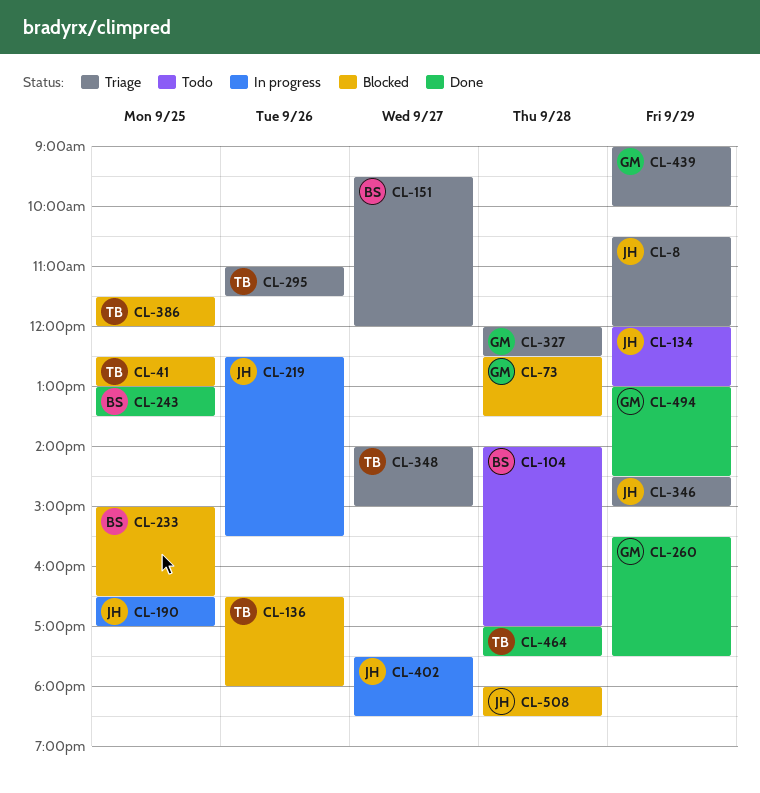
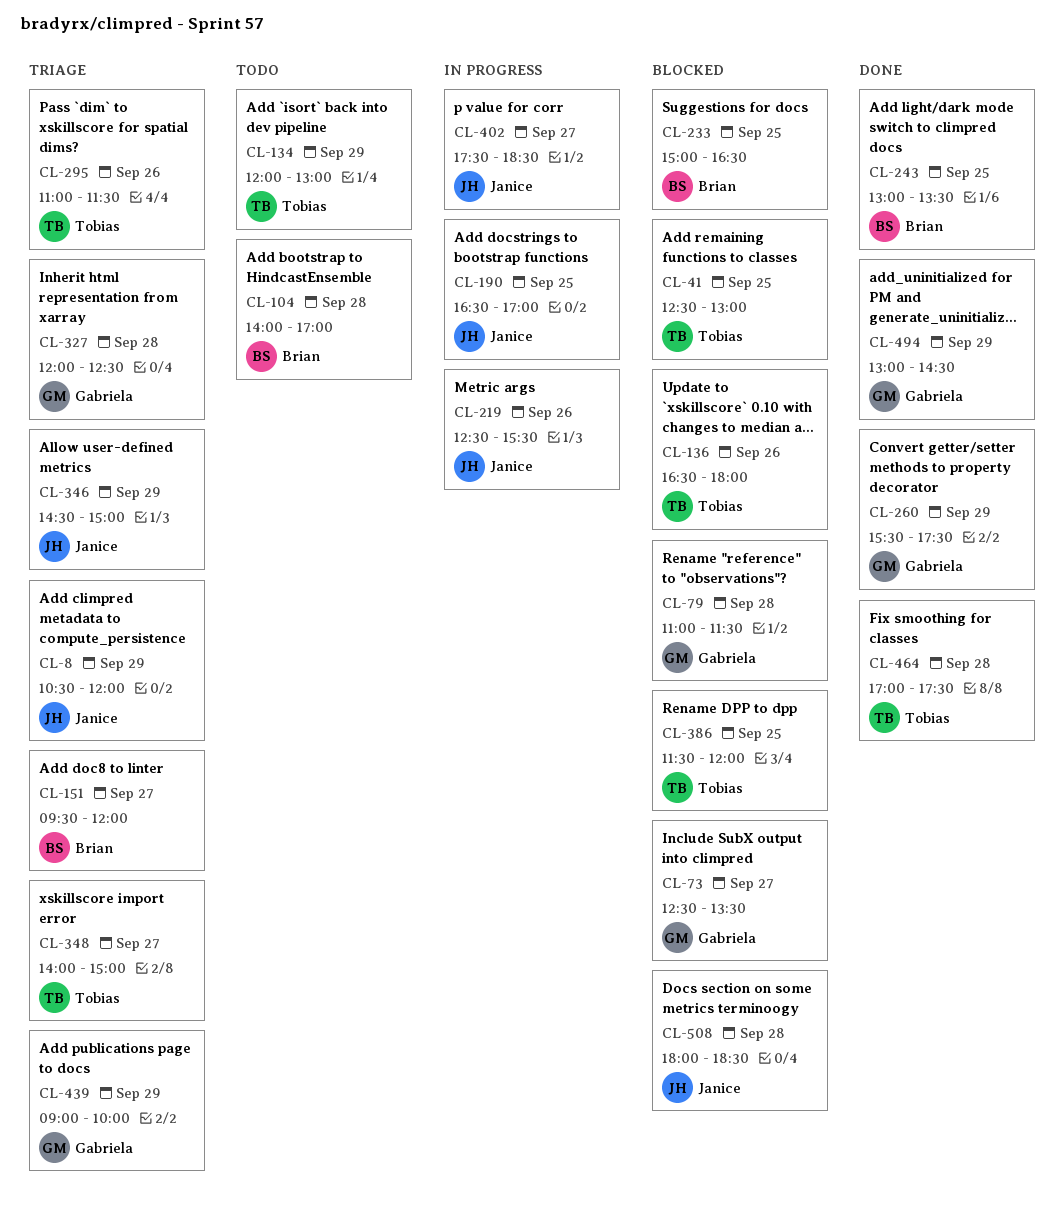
CL-73, day: Sep 28 -> Sep 27
CL-79: none -> present
CL-134, owner: Janice -> Tobias

